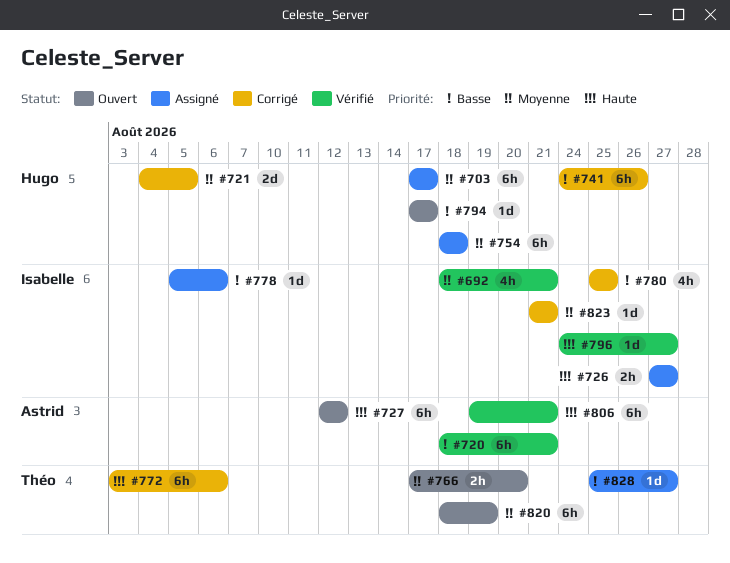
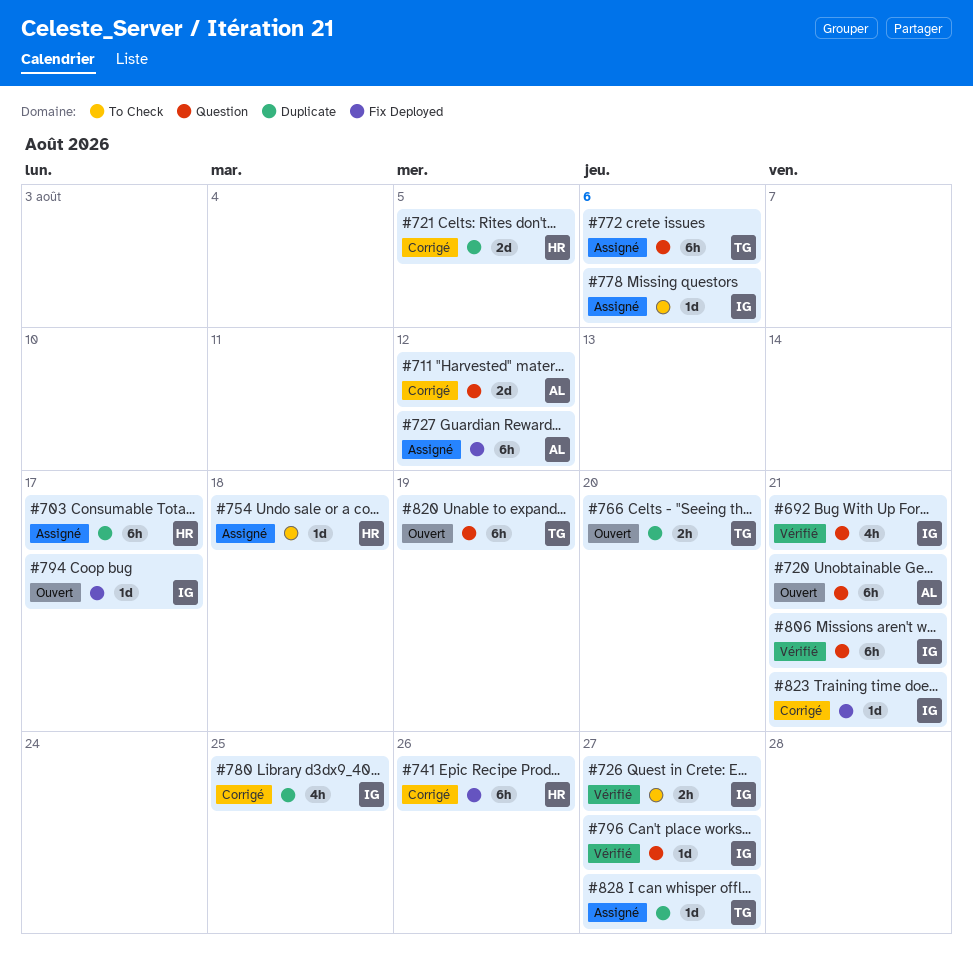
#711: none -> present
#720, status: Vérifié -> Ouvert
#726, status: Assigné -> Vérifié
#727, status: Ouvert -> Assigné
#754, estimate: 6h -> 1d
#772, status: Corrigé -> Assigné
#794, owner: Hugo -> Isabelle
#806, owner: Astrid -> Isabelle

